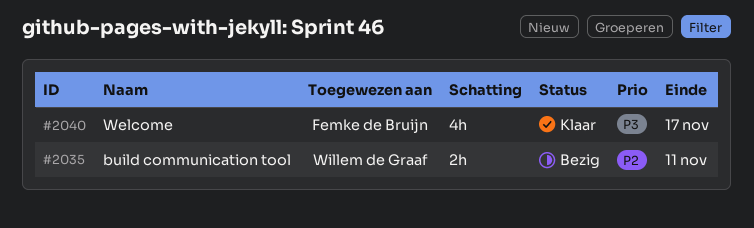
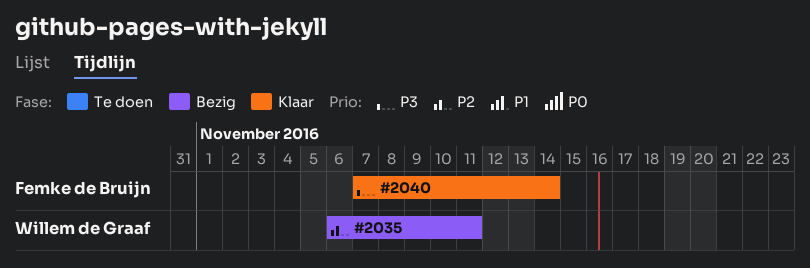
#2040, due: Nov 17 -> Nov 14

